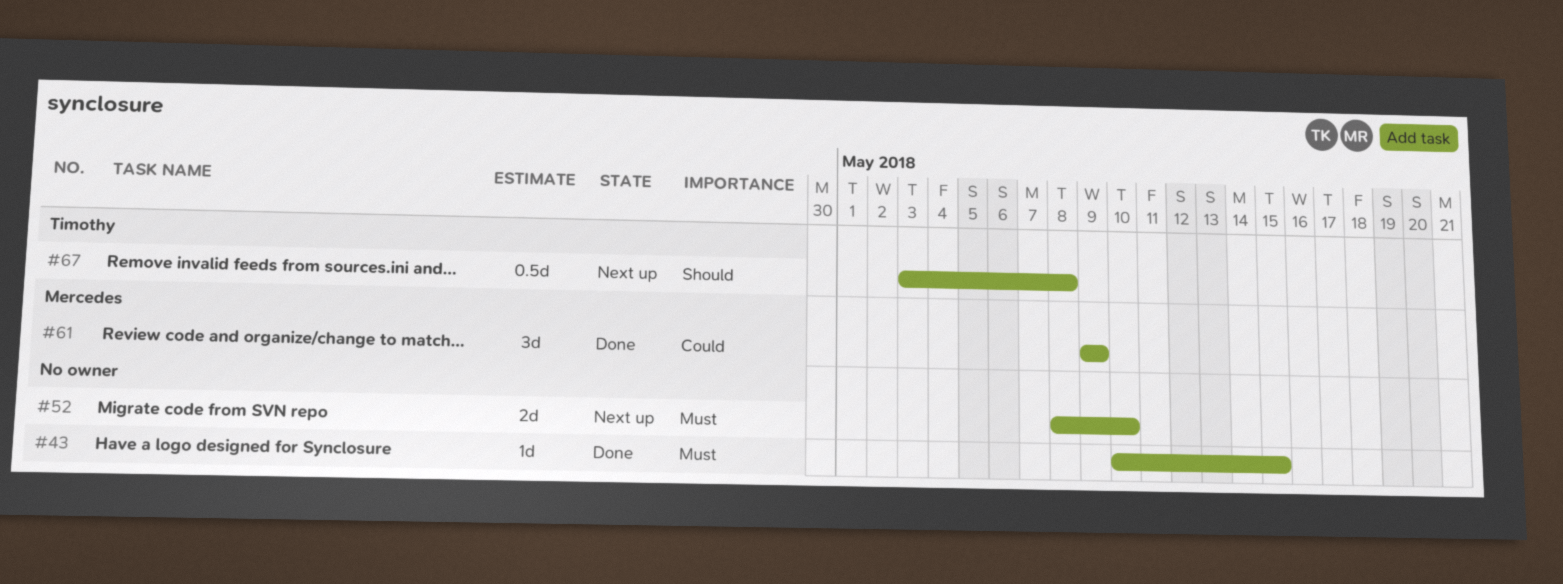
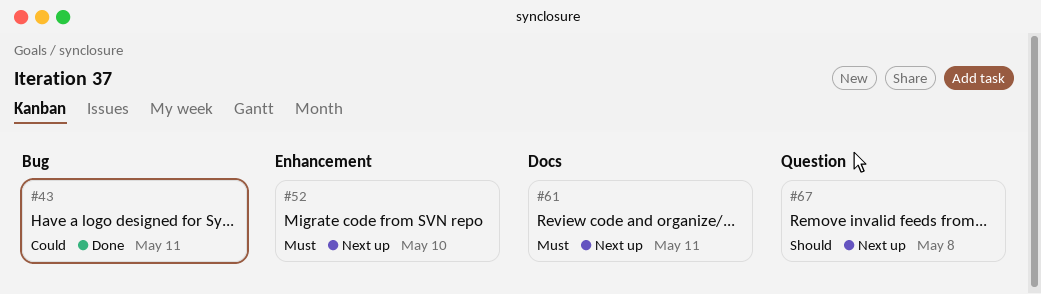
#43, priority: Must -> Could
#43, due: May 15 -> May 11
#61, status: Done -> Next up
#61, priority: Could -> Must
#61, due: May 9 -> May 11

